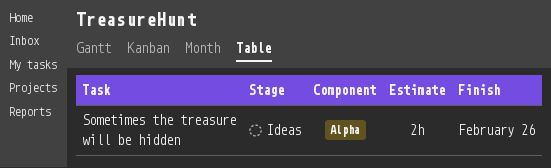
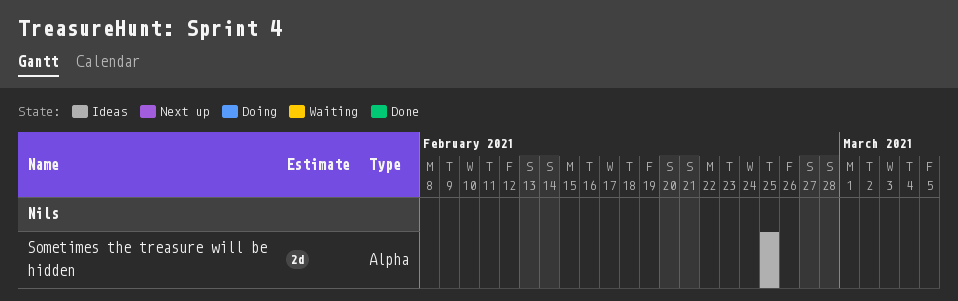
Sometimes the treasure will be hidden, estimate: 2h -> 2d
Sometimes the treasure will be hidden, due: Feb 26 -> Feb 25

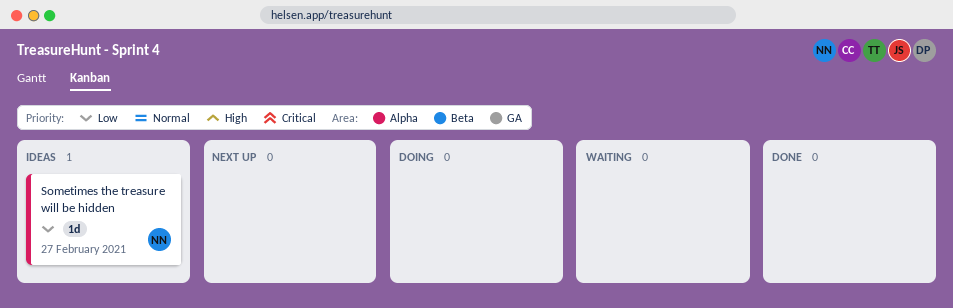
Sometimes the treasure will be hidden, estimate: 2d -> 1d
Sometimes the treasure will be hidden, due: Feb 25 -> Feb 27

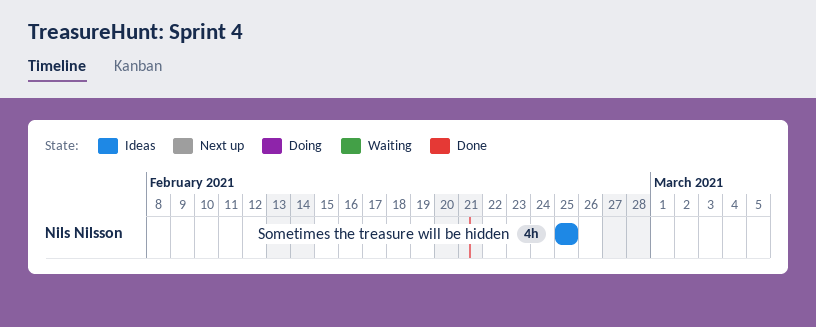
Sometimes the treasure will be hidden, estimate: 1d -> 4h
Sometimes the treasure will be hidden, due: Feb 27 -> Feb 25

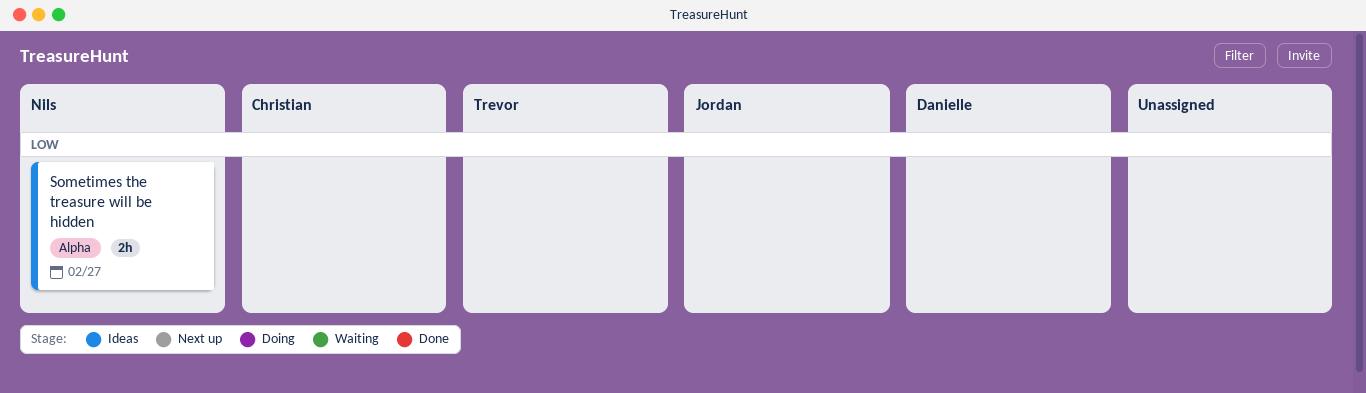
Sometimes the treasure will be hidden, estimate: 4h -> 2h
Sometimes the treasure will be hidden, due: Feb 25 -> Feb 27

